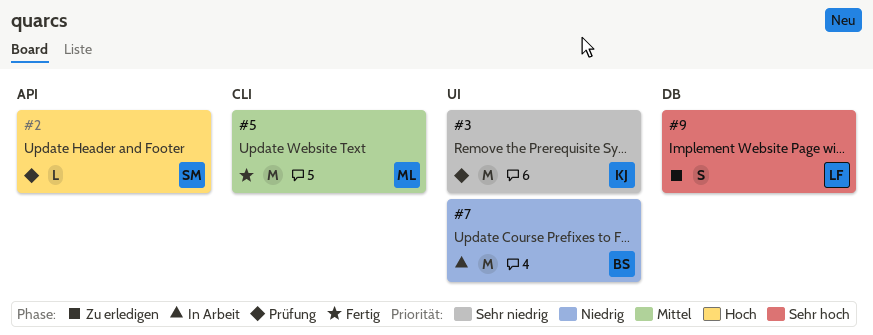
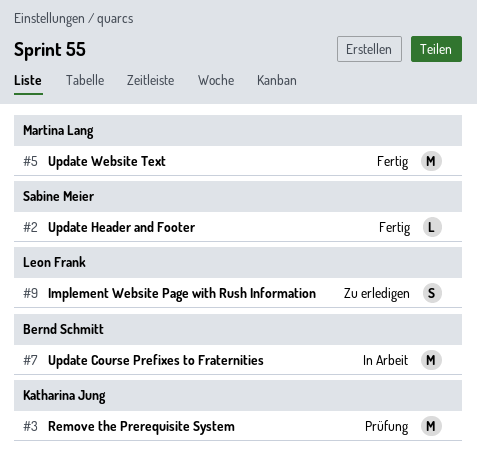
#2, status: Prüfung -> Fertig

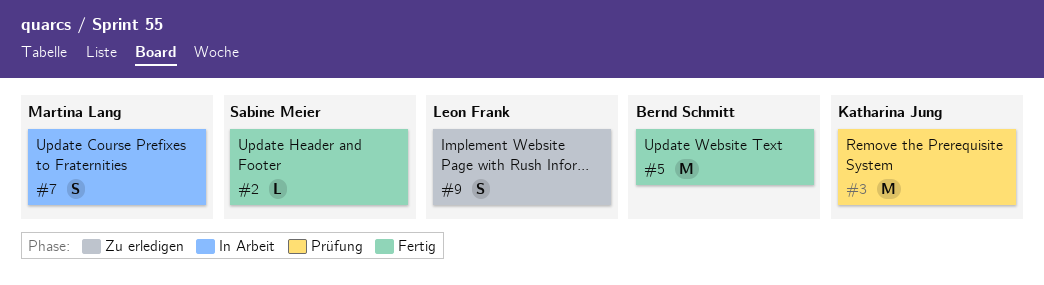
#5, owner: Martina Lang -> Bernd Schmitt
#7, owner: Bernd Schmitt -> Martina Lang
#7, estimate: M -> S

